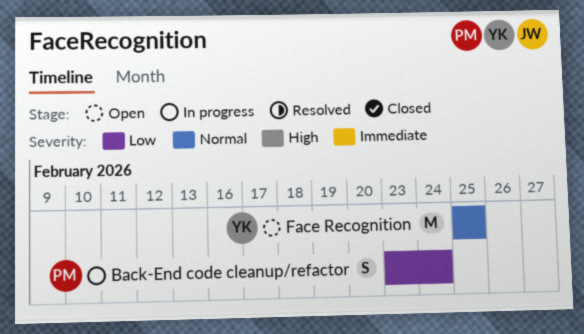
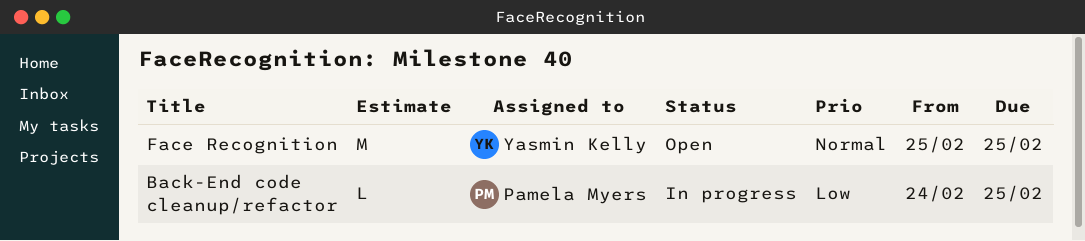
Back-End code cleanup/refactor, estimate: S -> L
Back-End code cleanup/refactor, start: Feb 23 -> Feb 24
Back-End code cleanup/refactor, due: Feb 24 -> Feb 25

